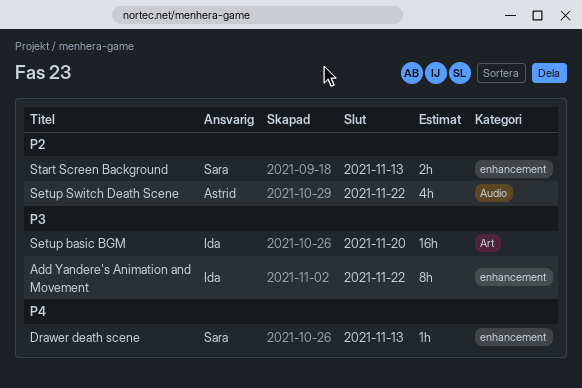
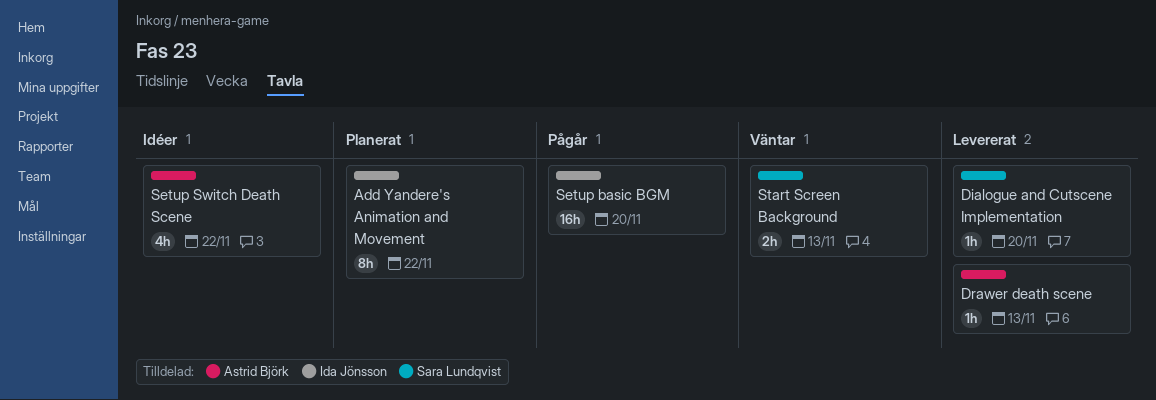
Dialogue and Cutscene Implementation: none -> present
Drawer death scene, owner: Sara Lundqvist -> Astrid Björk

